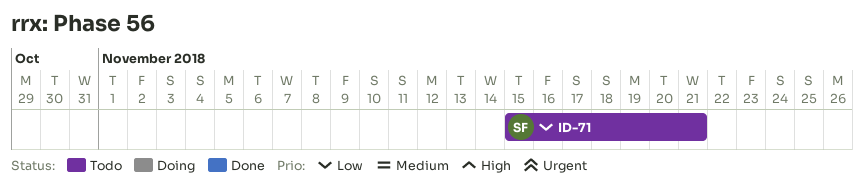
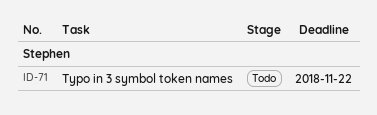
ID-71, due: Nov 21 -> Nov 22

